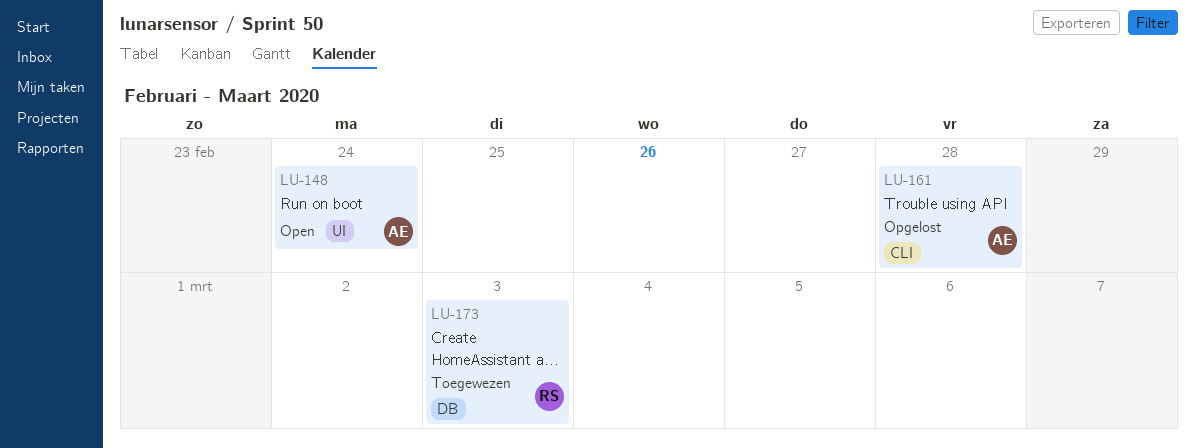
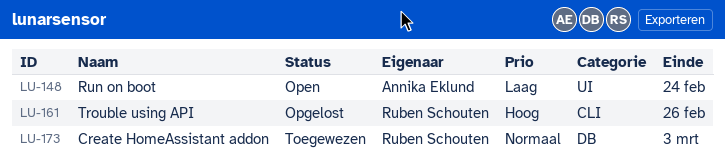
LU-161, owner: Annika Eklund -> Ruben Schouten
LU-161, due: Feb 28 -> Feb 26

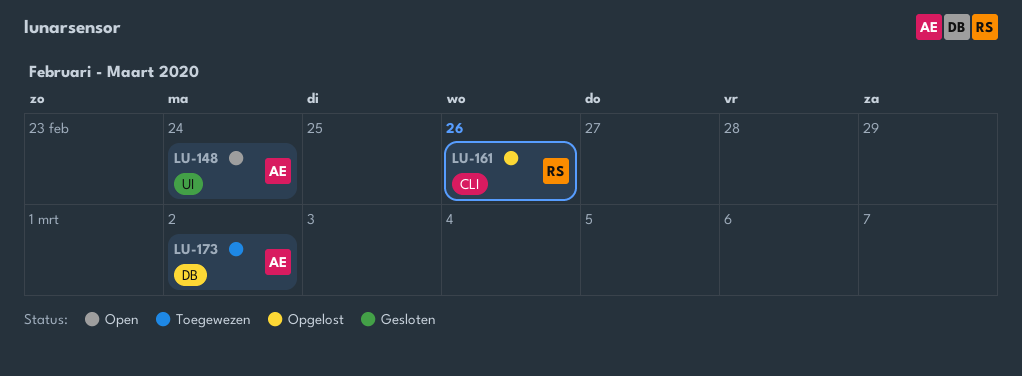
LU-173, owner: Ruben Schouten -> Annika Eklund
LU-173, due: Mar 3 -> Mar 2

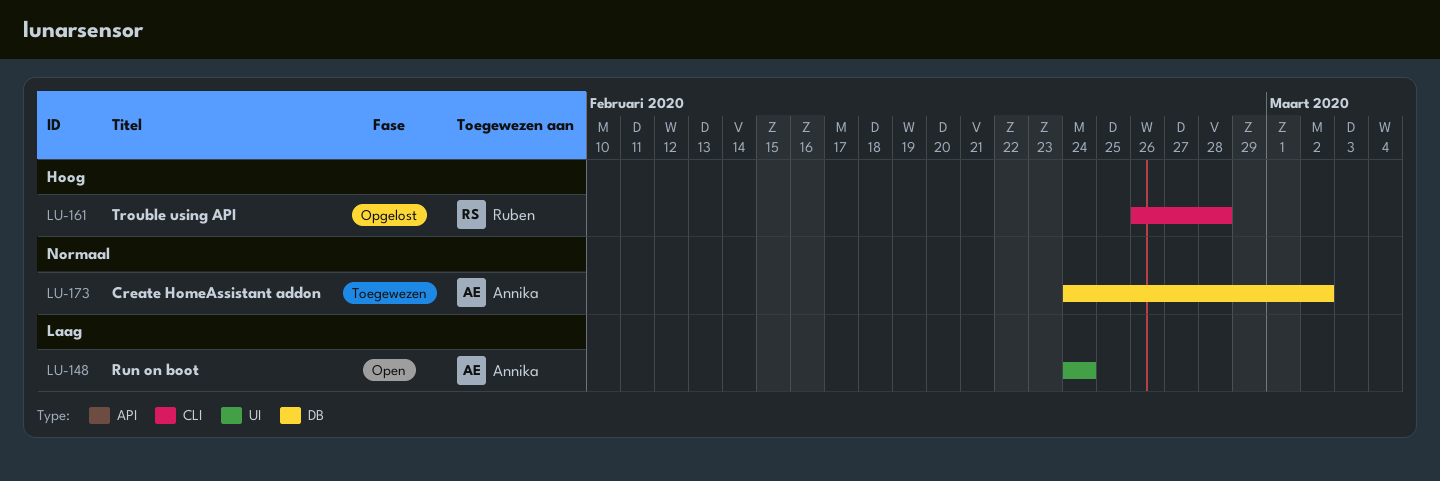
LU-161, due: Feb 26 -> Feb 28

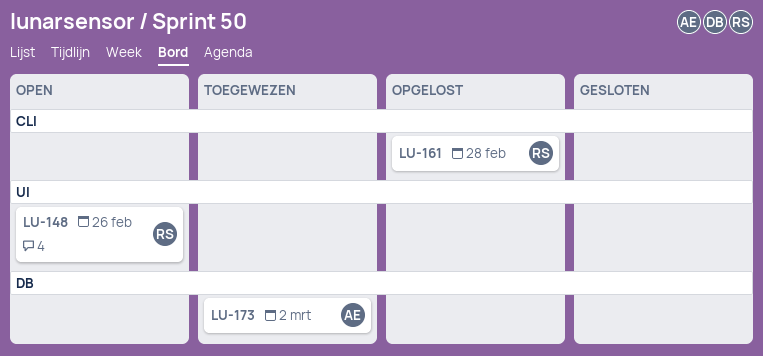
LU-148, owner: Annika -> Ruben
LU-148, due: Feb 24 -> Feb 26

